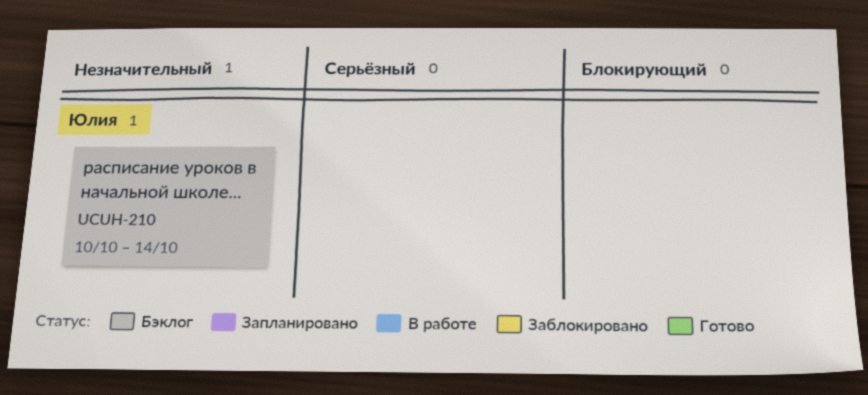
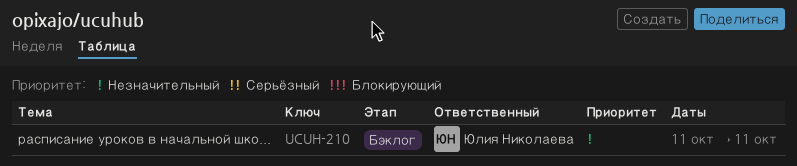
UCUH-210, start: Oct 10 -> Oct 11
UCUH-210, due: Oct 14 -> Oct 11

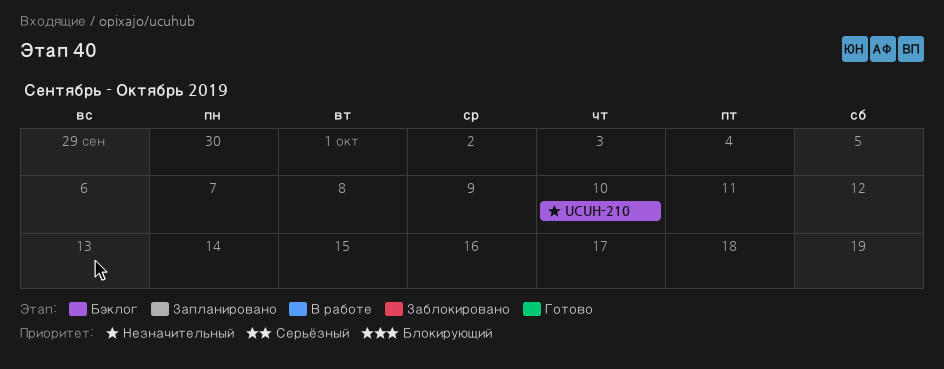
UCUH-210, start: Oct 11 -> Oct 10
UCUH-210, due: Oct 11 -> Oct 10

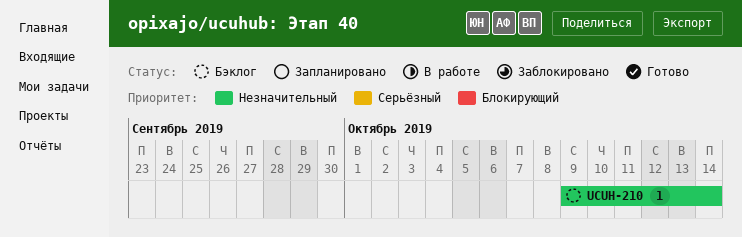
UCUH-210, start: Oct 10 -> Oct 9
UCUH-210, due: Oct 10 -> Oct 14

